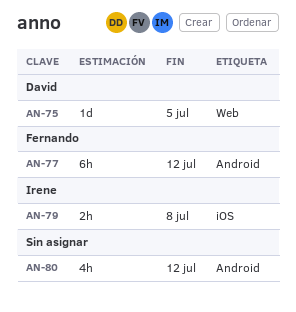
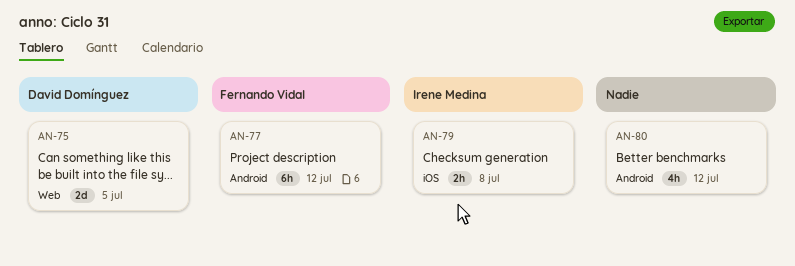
AN-75, estimate: 1d -> 2d

